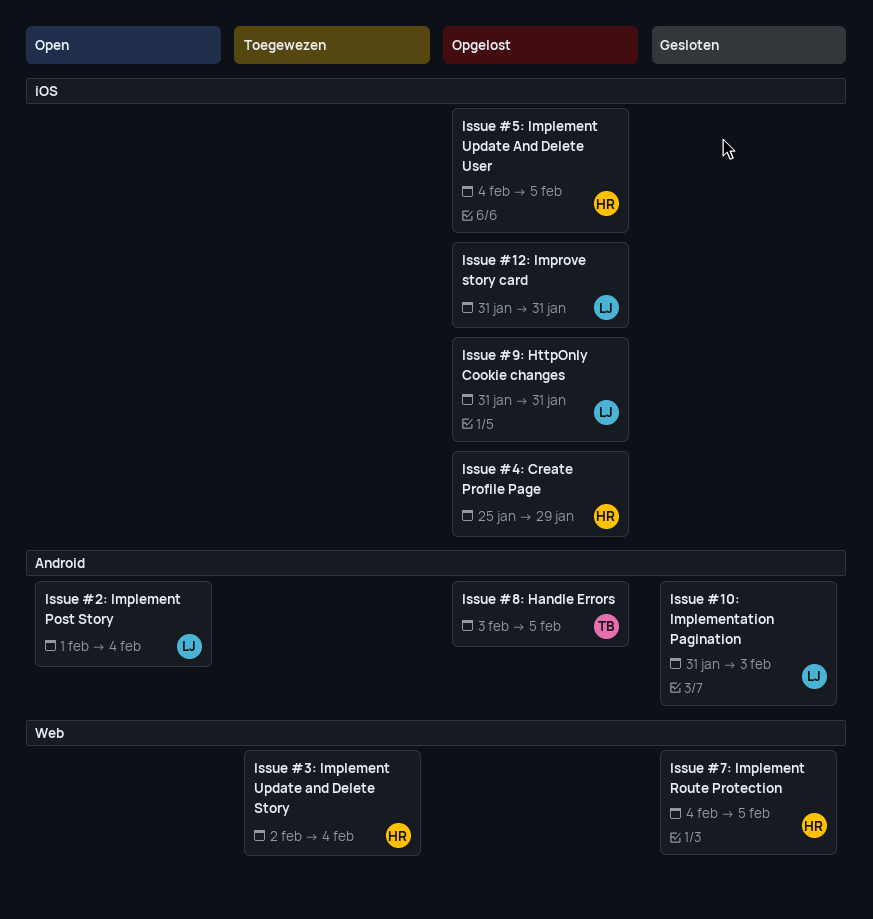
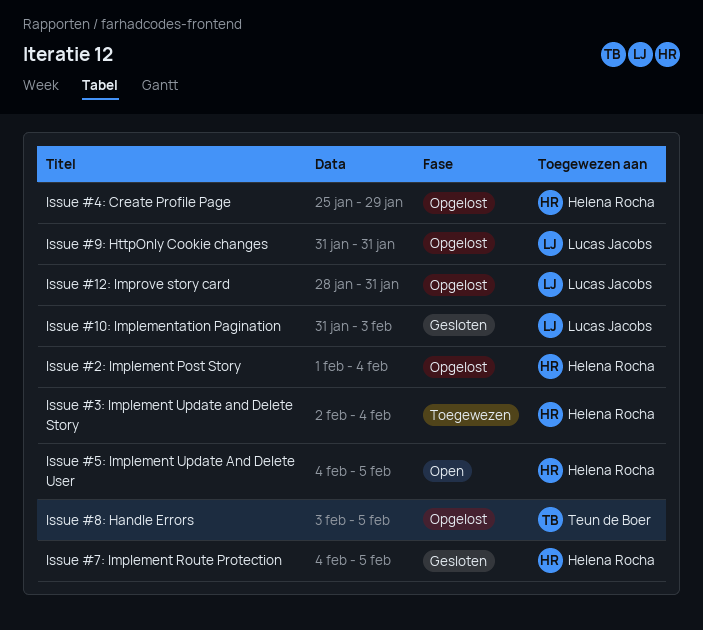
Issue #12: Improve story card, start: Jan 31 -> Jan 28
Issue #2: Implement Post Story, status: Open -> Opgelost
Issue #2: Implement Post Story, owner: Lucas Jacobs -> Helena Rocha
Issue #5: Implement Update And Delete User, status: Opgelost -> Open

